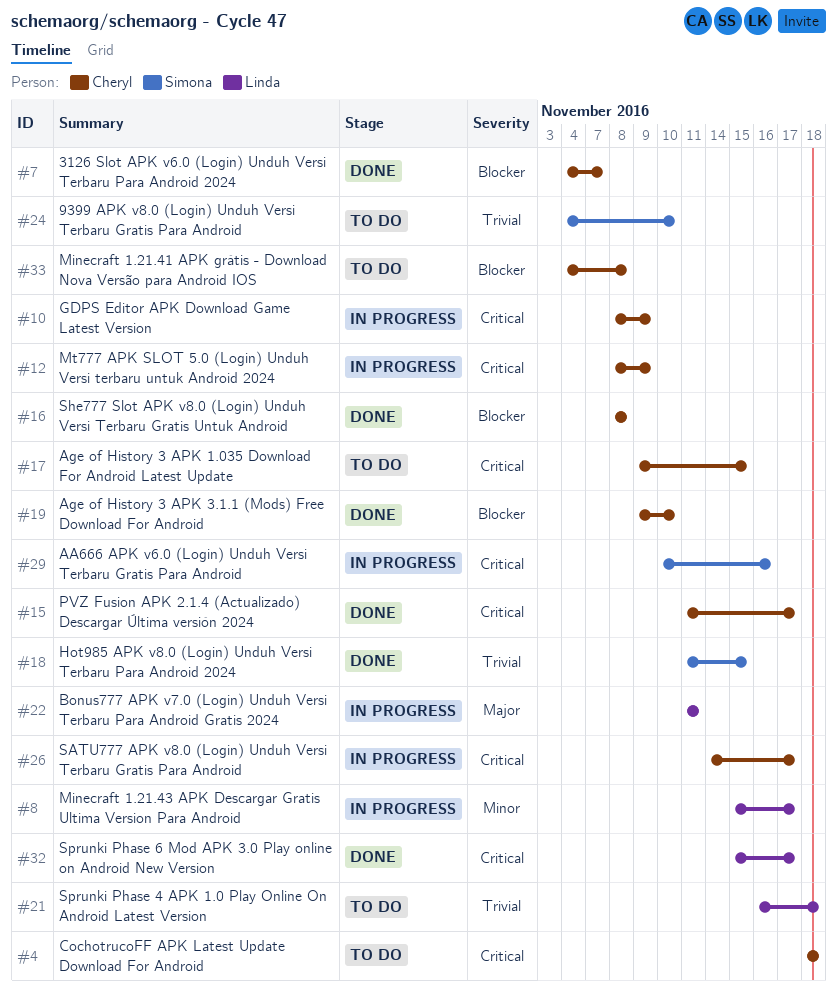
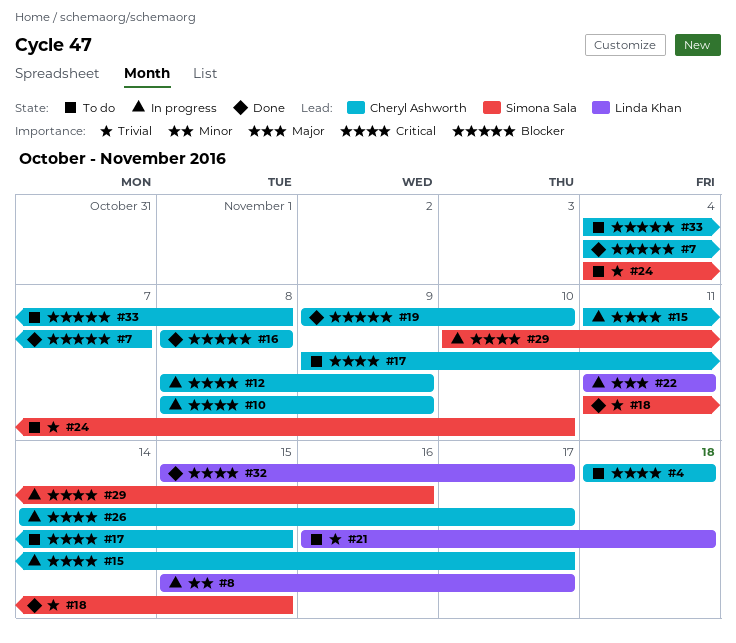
#15, status: Done -> In progress

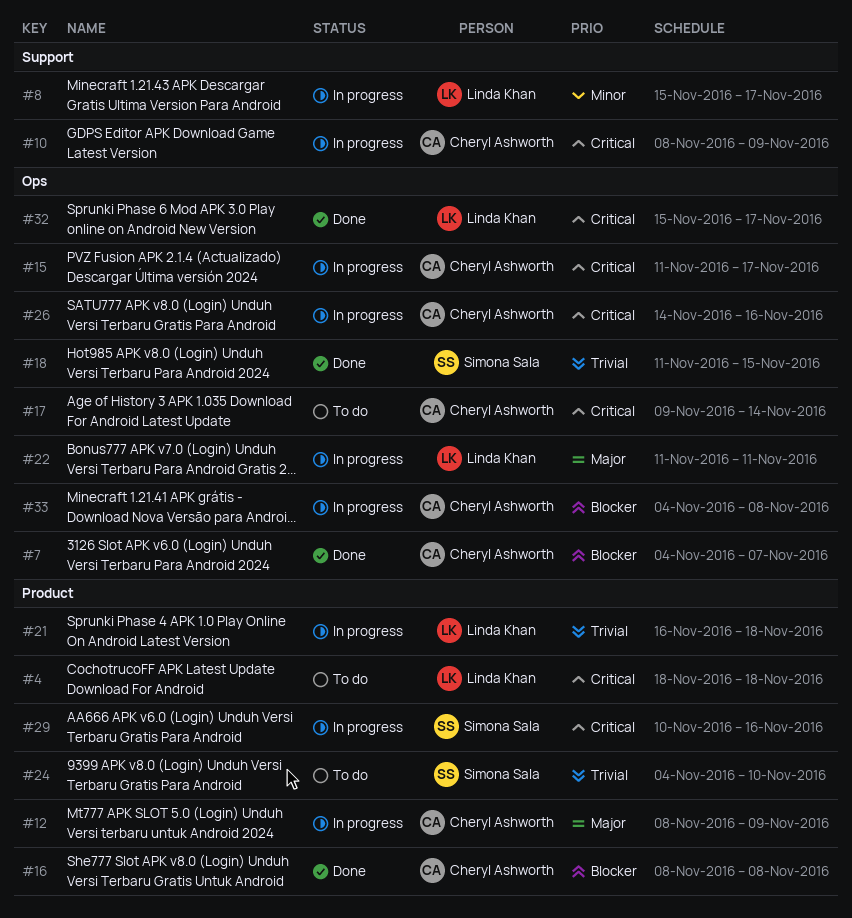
#4, owner: Cheryl Ashworth -> Linda Khan
#12, priority: Critical -> Major
#17, due: Nov 15 -> Nov 14
#19: present -> none
#21, status: To do -> In progress
#26, due: Nov 17 -> Nov 16
#33, status: To do -> In progress

